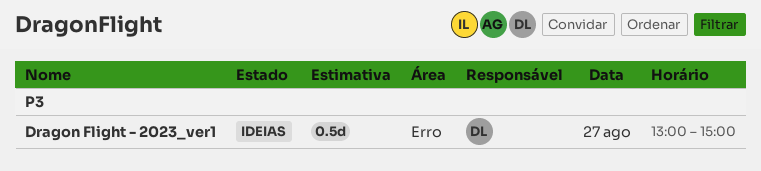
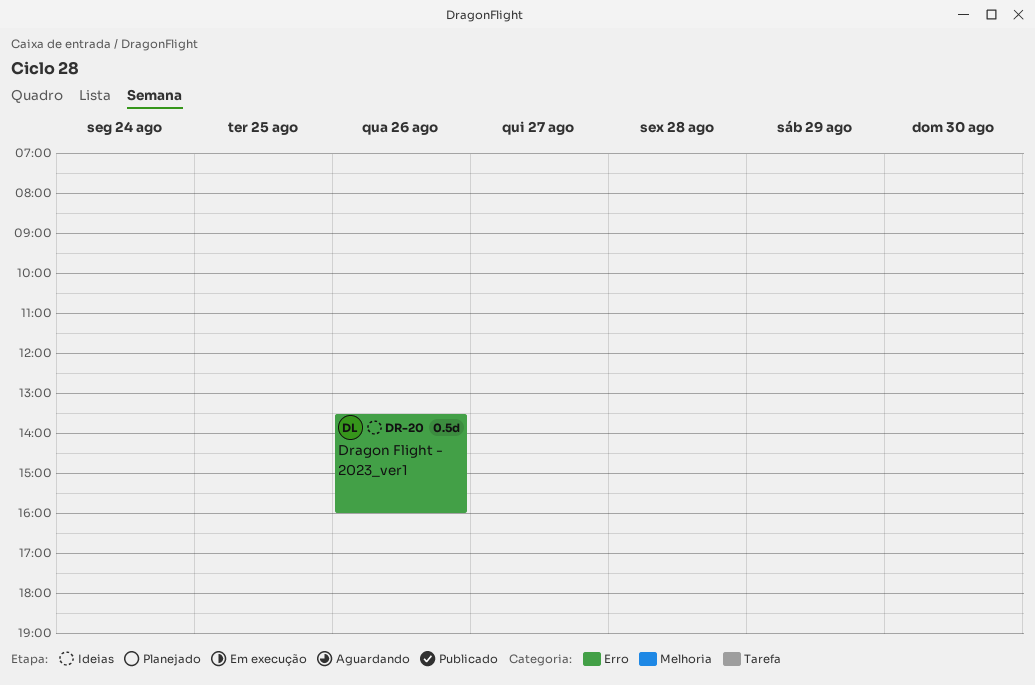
Dragon Flight - 2023_ver1, day: Aug 27 -> Aug 26
Dragon Flight - 2023_ver1, begins: 13:00 -> 13:30
Dragon Flight - 2023_ver1, ends: 15:00 -> 16:00

